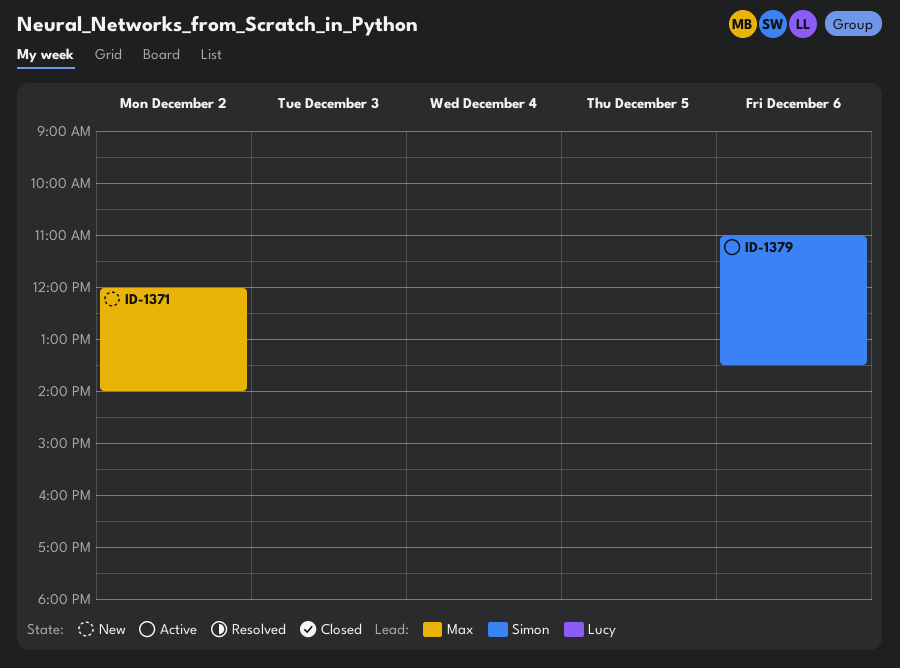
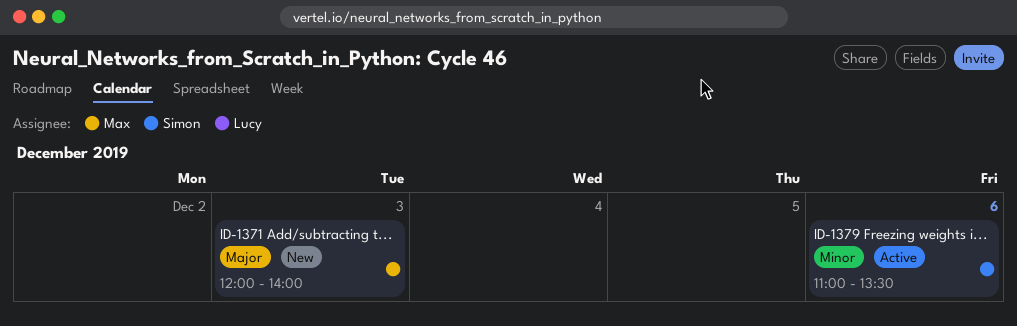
ID-1371, day: Dec 2 -> Dec 3

